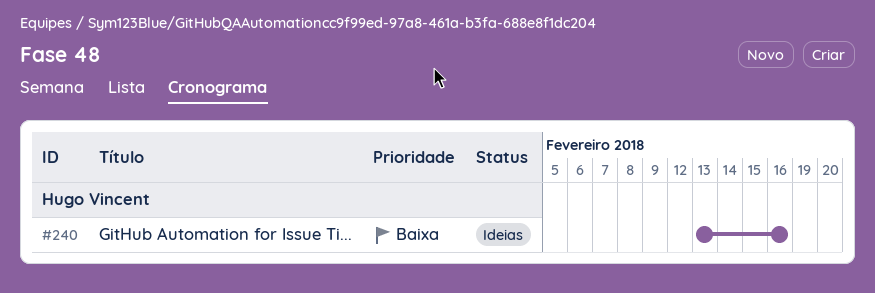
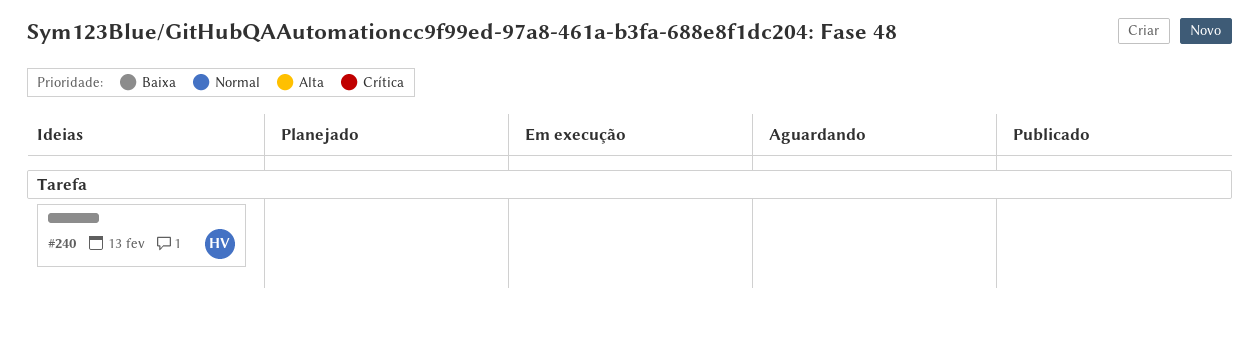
#240, due: Feb 16 -> Feb 13

